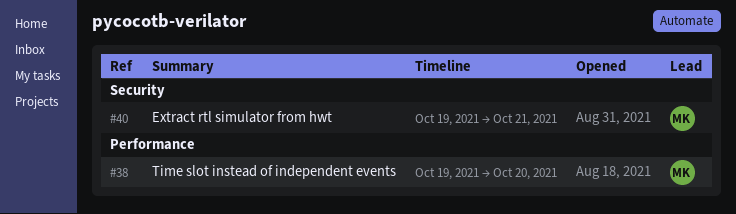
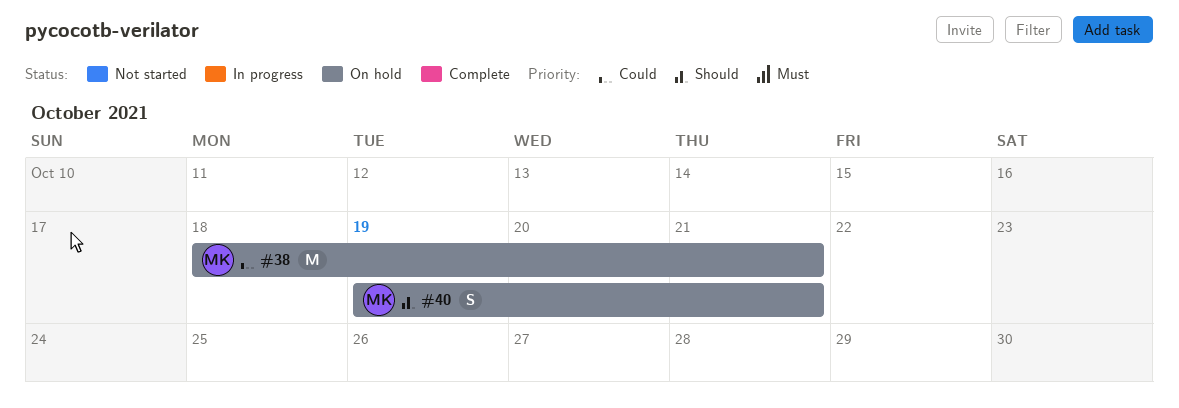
#38, start: Oct 19 -> Oct 18
#38, due: Oct 20 -> Oct 21

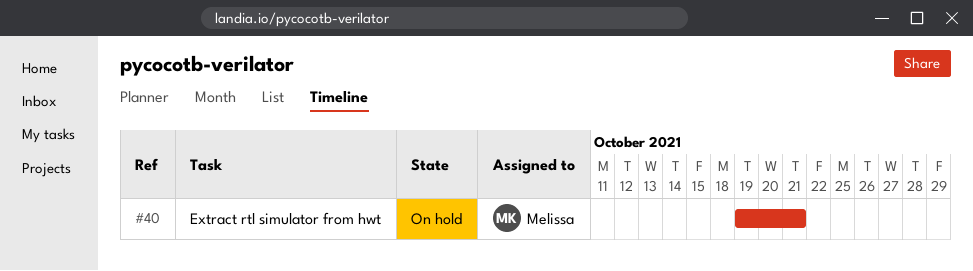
#38: present -> none

